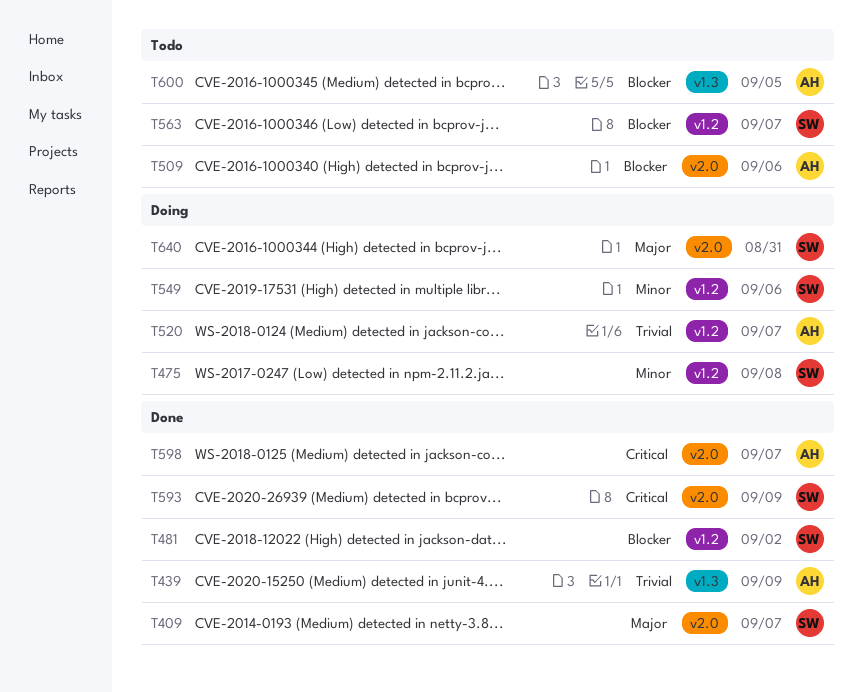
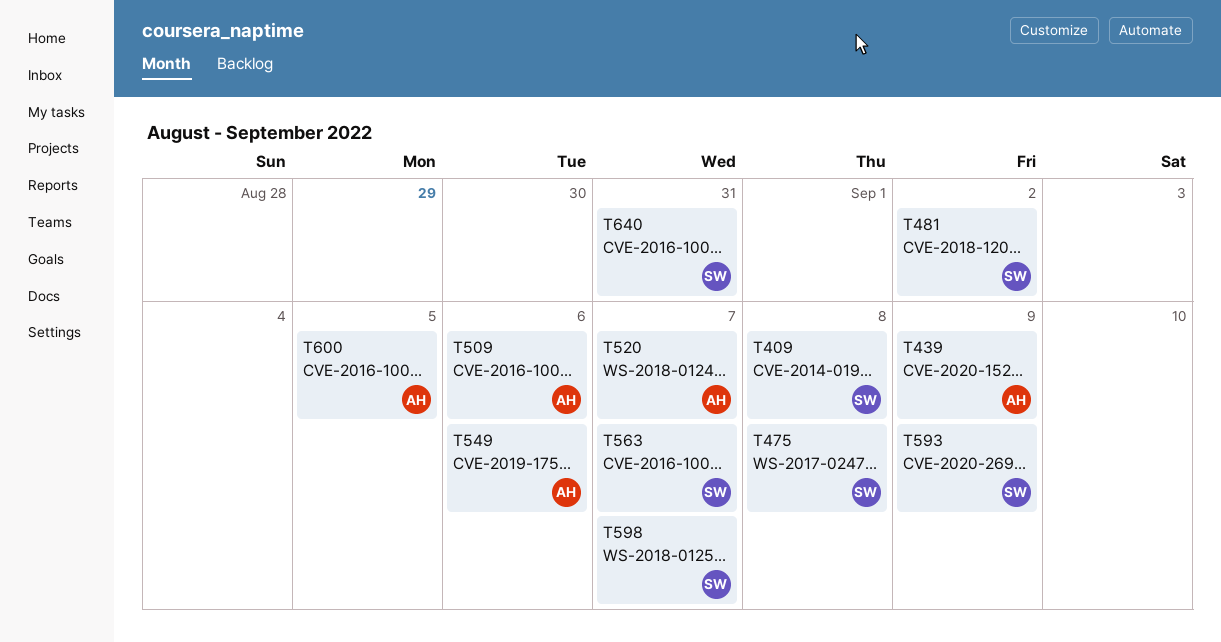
T409, due: Sep 7 -> Sep 8
T549, owner: SW -> AH
T598, owner: AH -> SW

